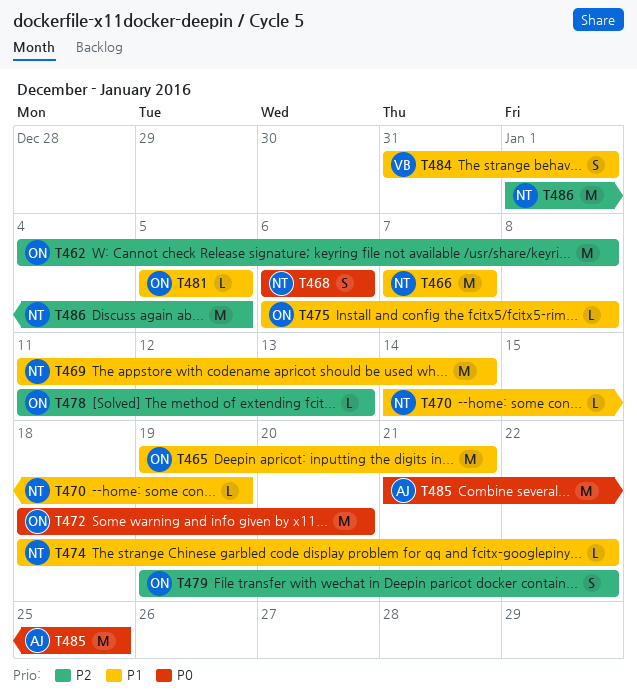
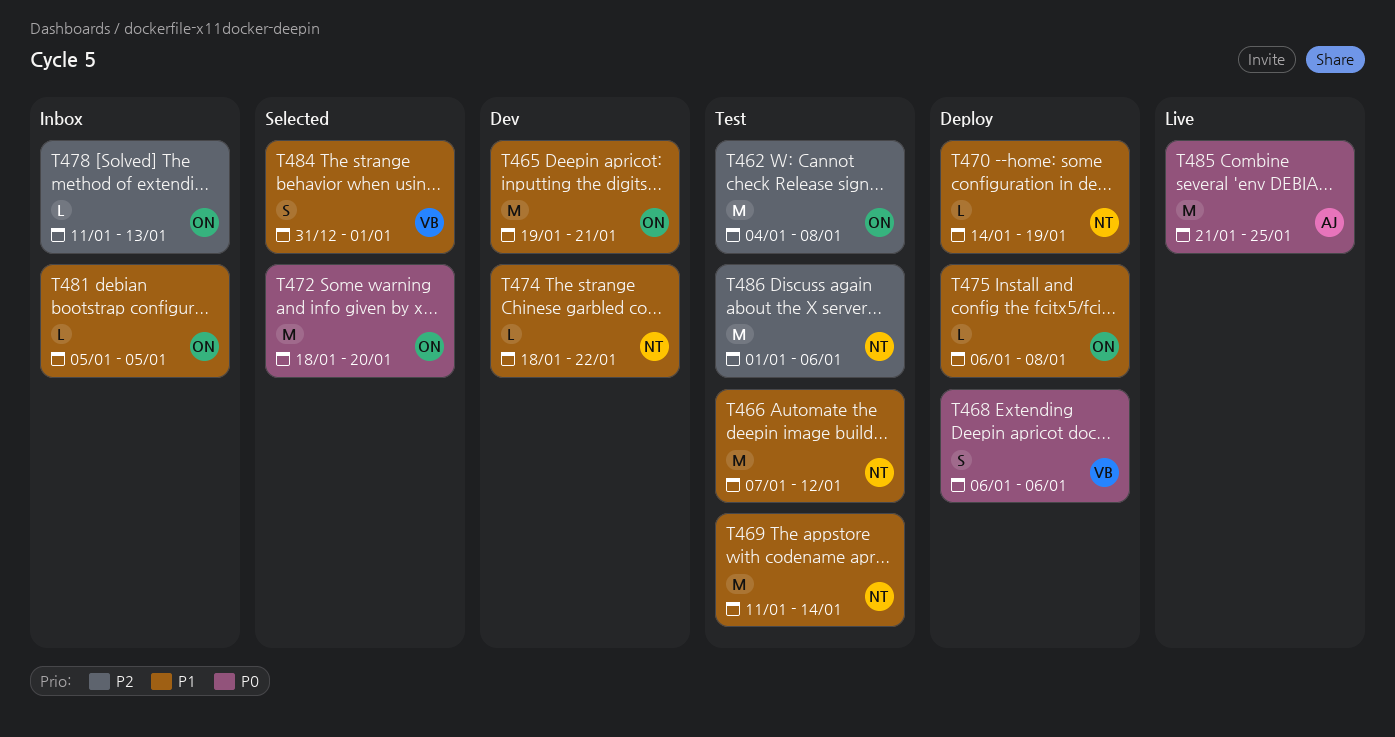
T466, due: Jan 7 -> Jan 12
T468, owner: NT -> VB
T479: present -> none
T486, due: Jan 5 -> Jan 6

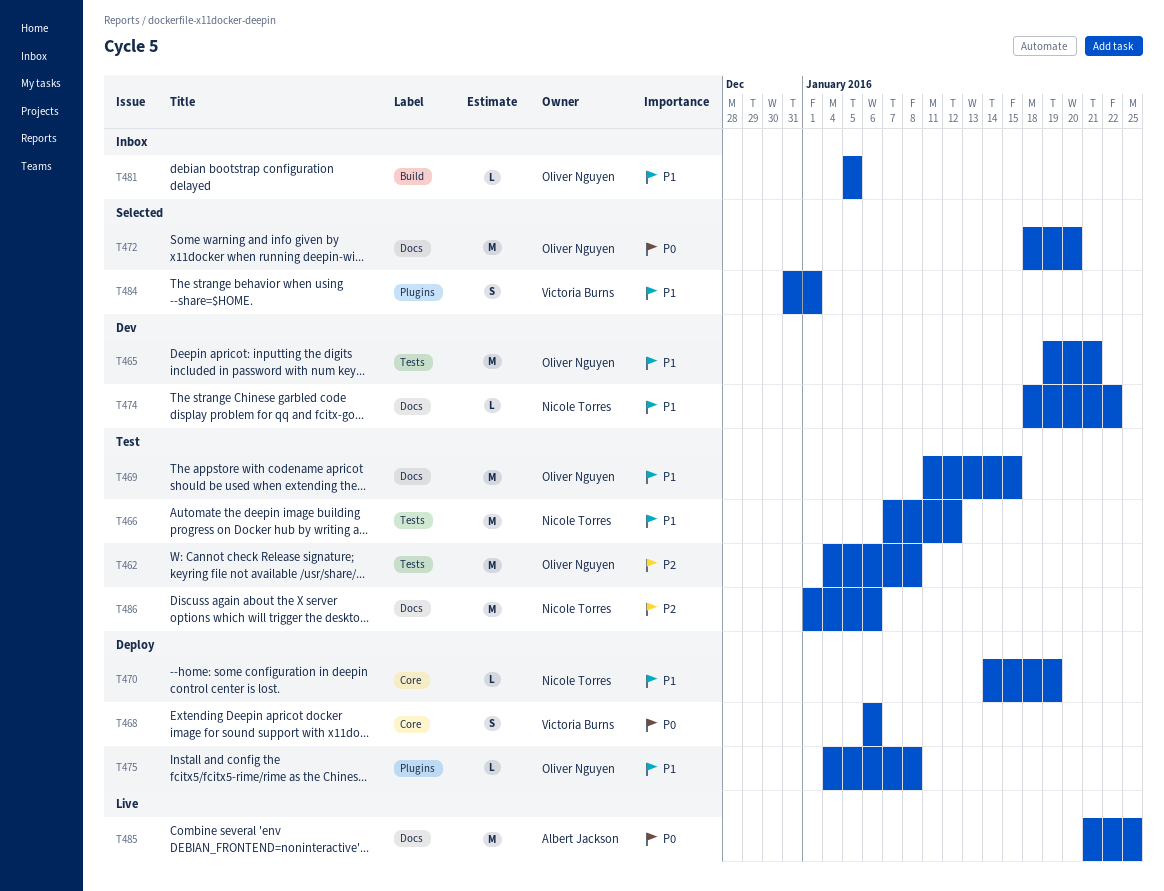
T469, owner: Nicole Torres -> Oliver Nguyen
T469, due: Jan 14 -> Jan 15
T475, start: Jan 6 -> Jan 4
T478: present -> none

